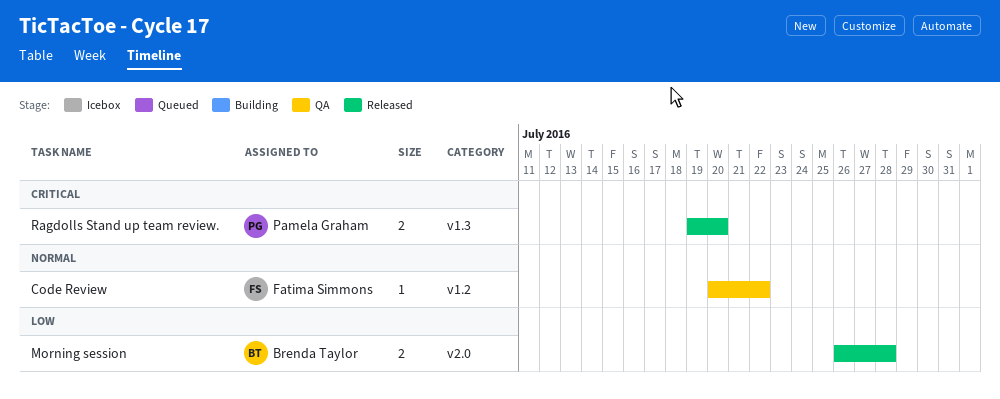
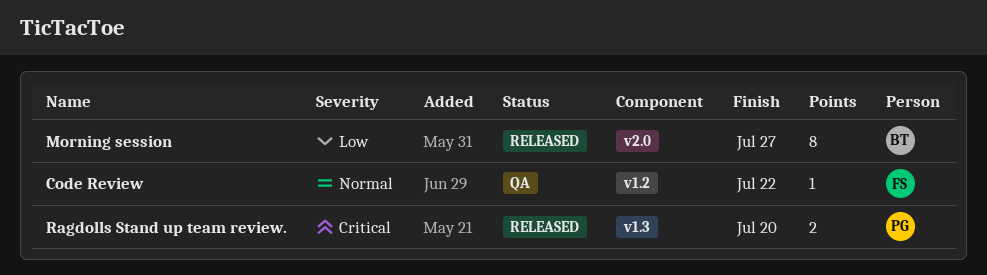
Morning session, estimate: 2 -> 8
Morning session, due: Jul 28 -> Jul 27

